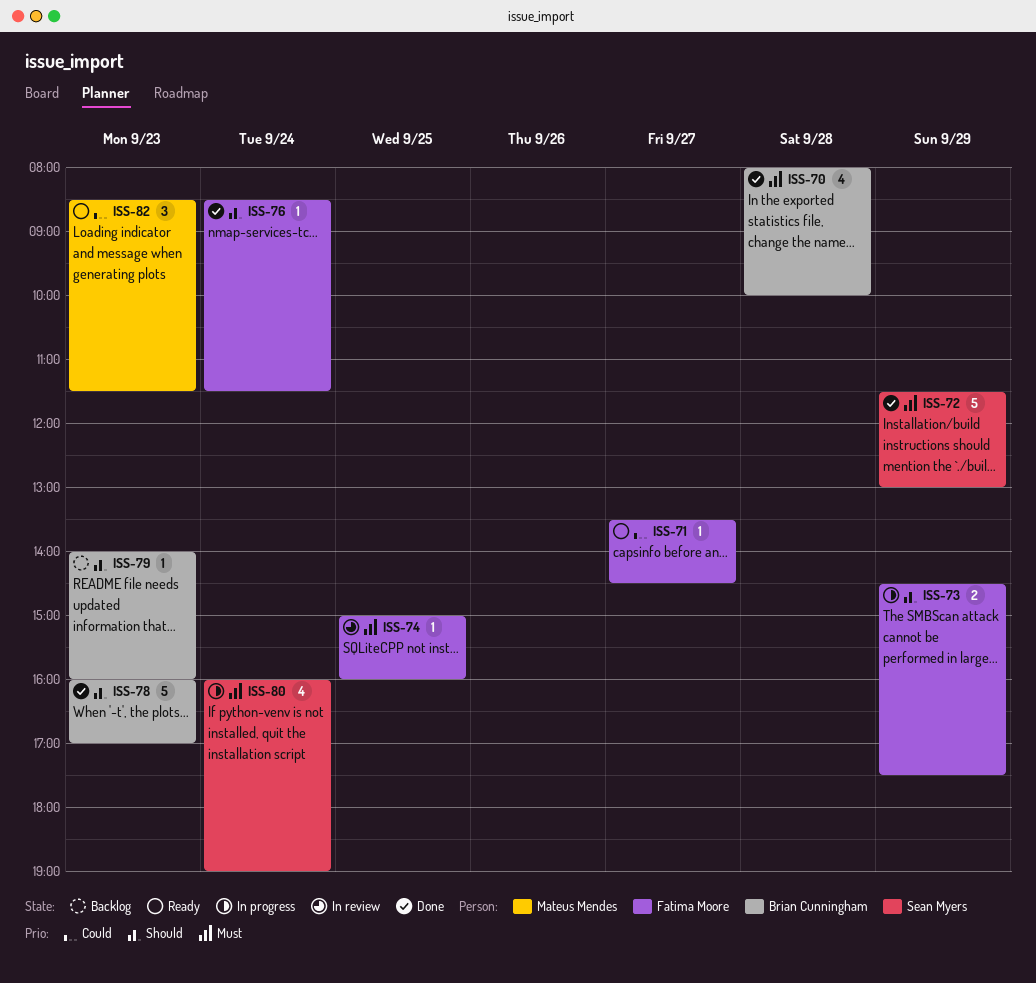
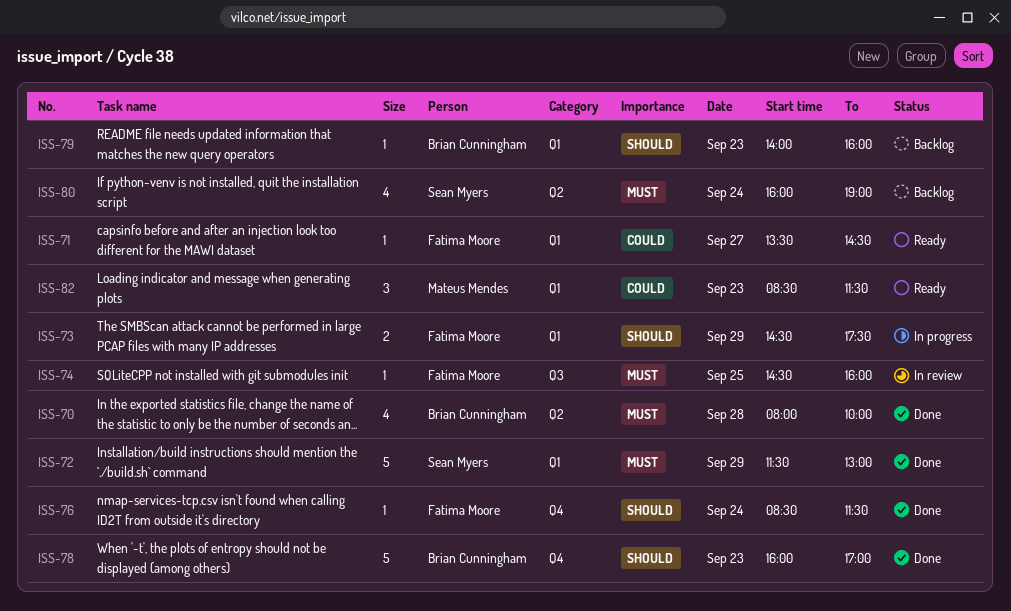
ISS-74, begins: 15:00 -> 14:30
ISS-80, status: In progress -> Backlog

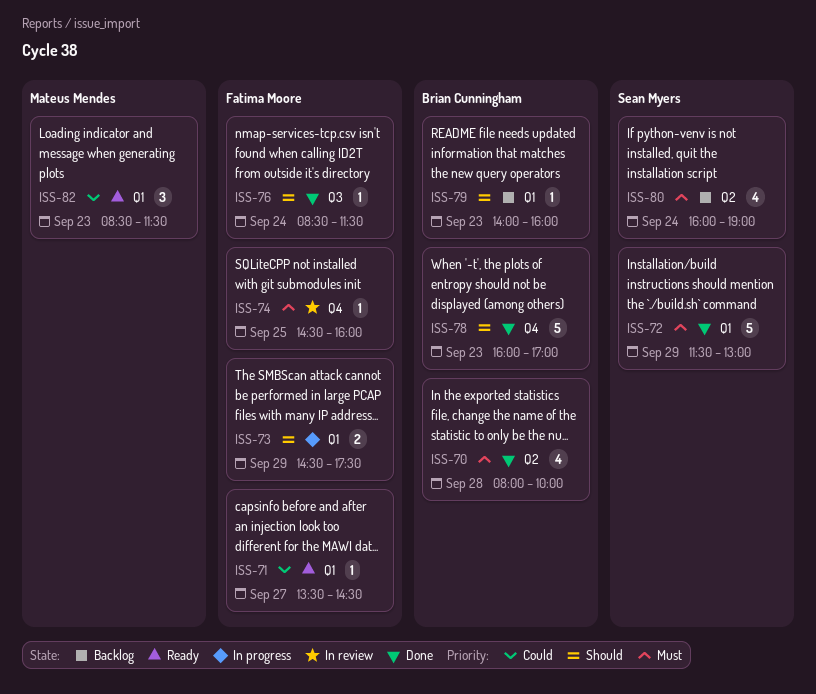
ISS-74, label: Q3 -> Q4
ISS-76, label: Q4 -> Q3

